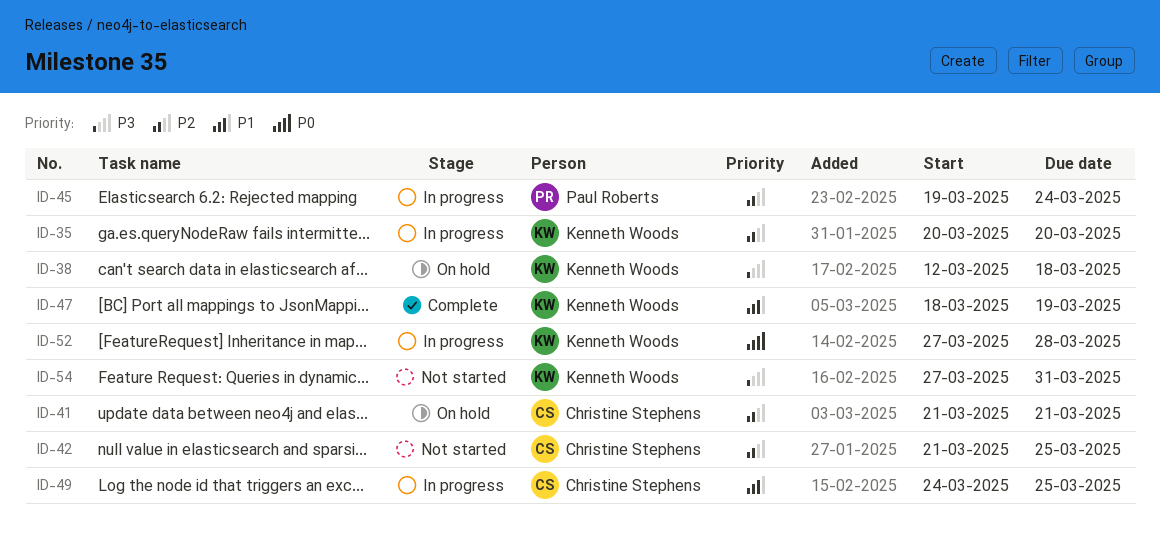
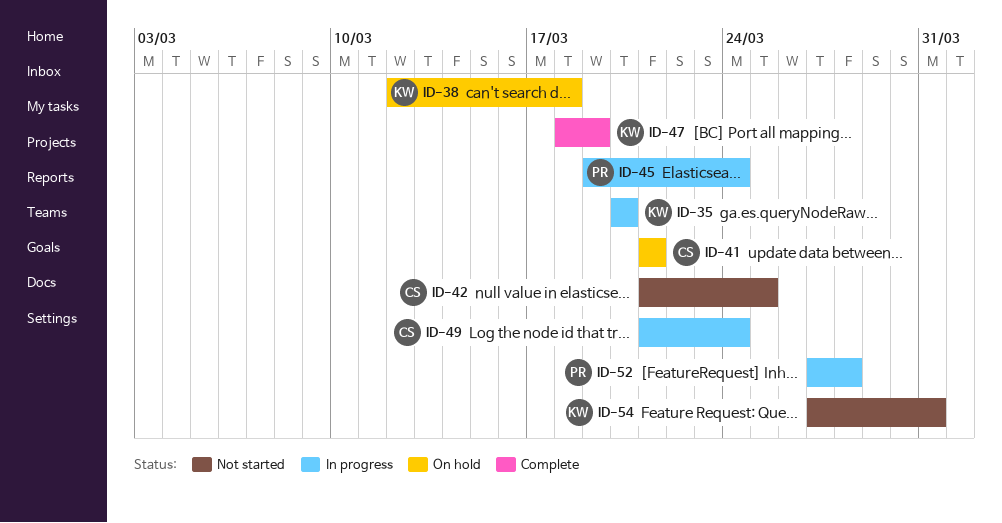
ID-49, start: Mar 24 -> Mar 21
ID-49, due: Mar 25 -> Mar 24
ID-52, owner: Kenneth Woods -> Paul Roberts

